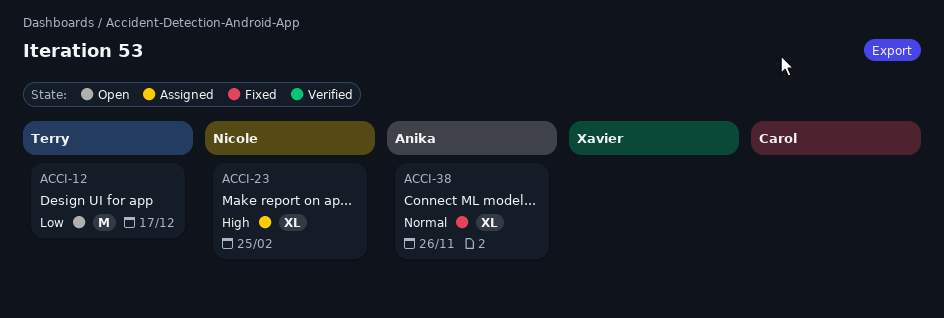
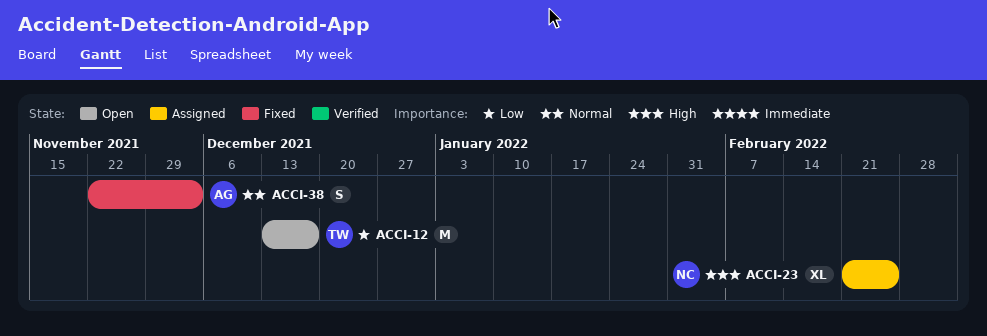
ACCI-38, estimate: XL -> S
ACCI-38, due: Nov 26 -> Dec 3

